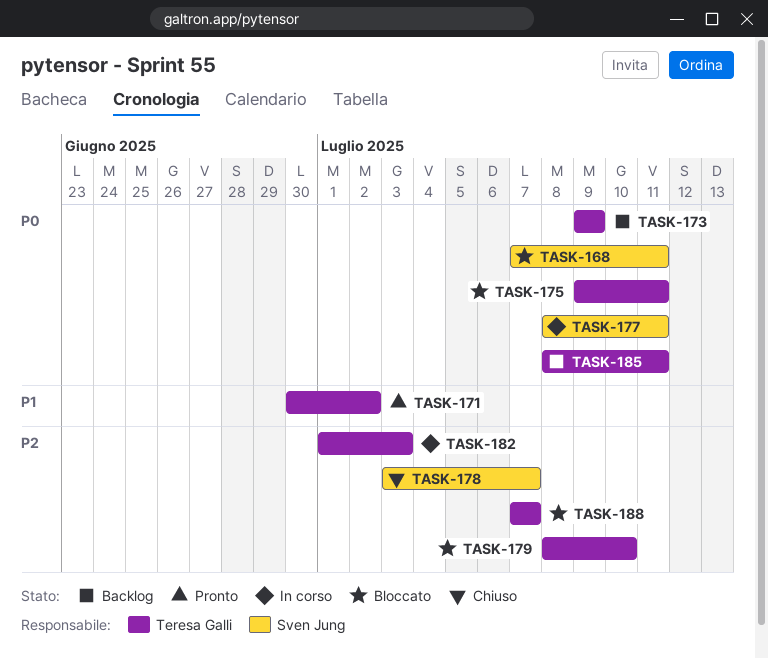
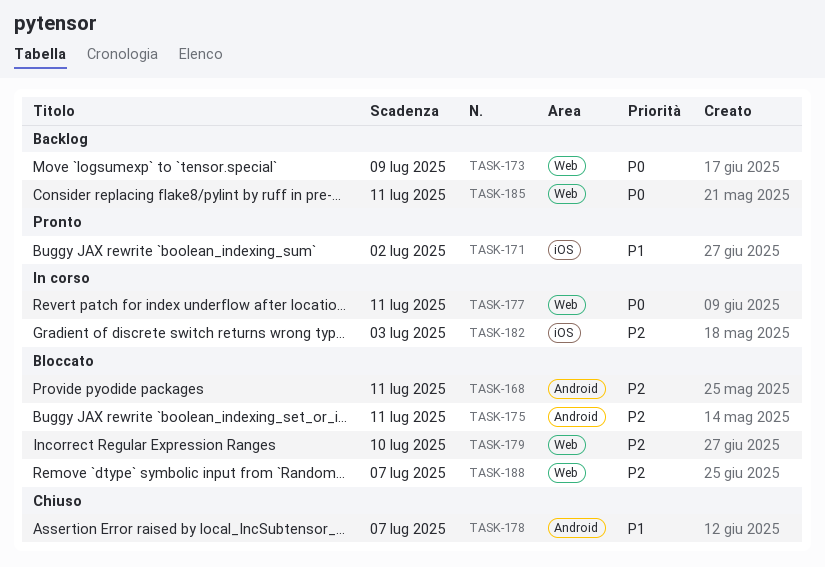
TASK-168, priority: P0 -> P2
TASK-175, priority: P0 -> P2
TASK-178, priority: P2 -> P1

